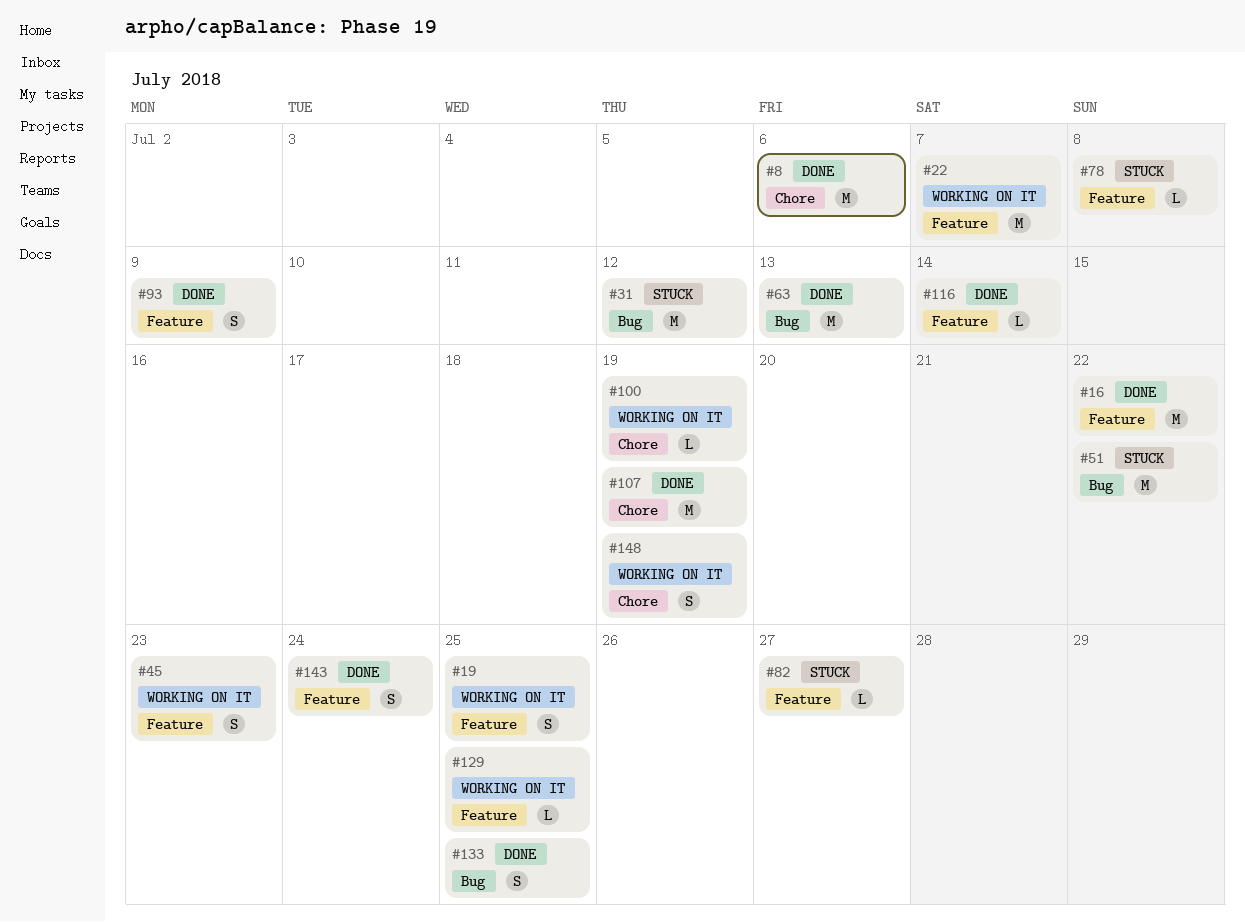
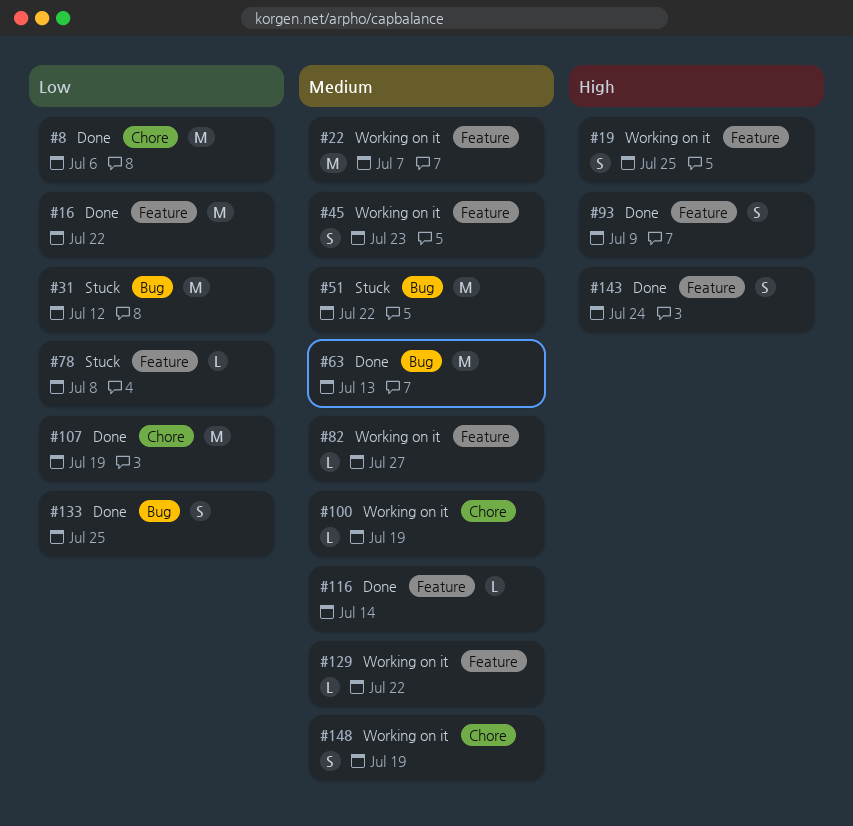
#82, status: Stuck -> Working on it
#129, due: Jul 25 -> Jul 22

